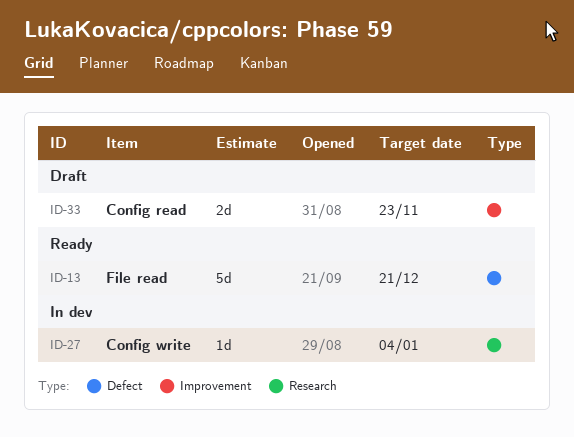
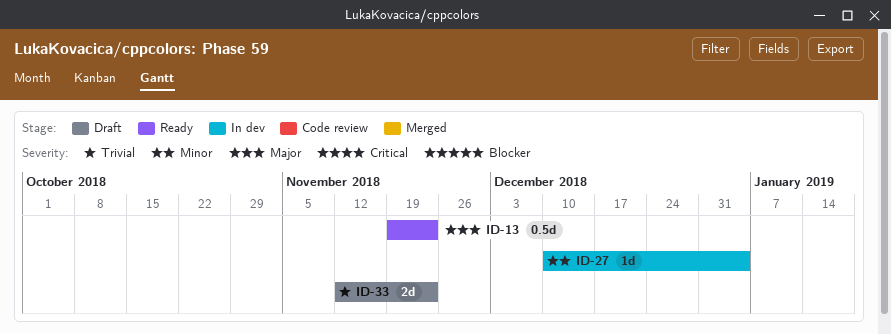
ID-13, estimate: 5d -> 0.5d
ID-13, due: Dec 21 -> Nov 23

